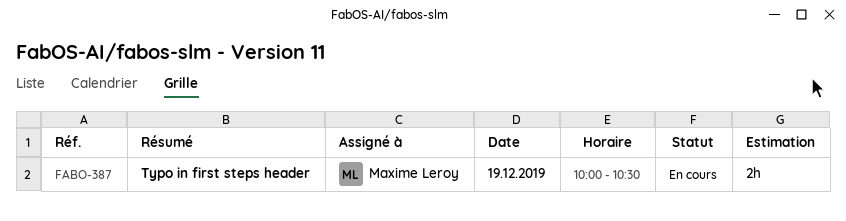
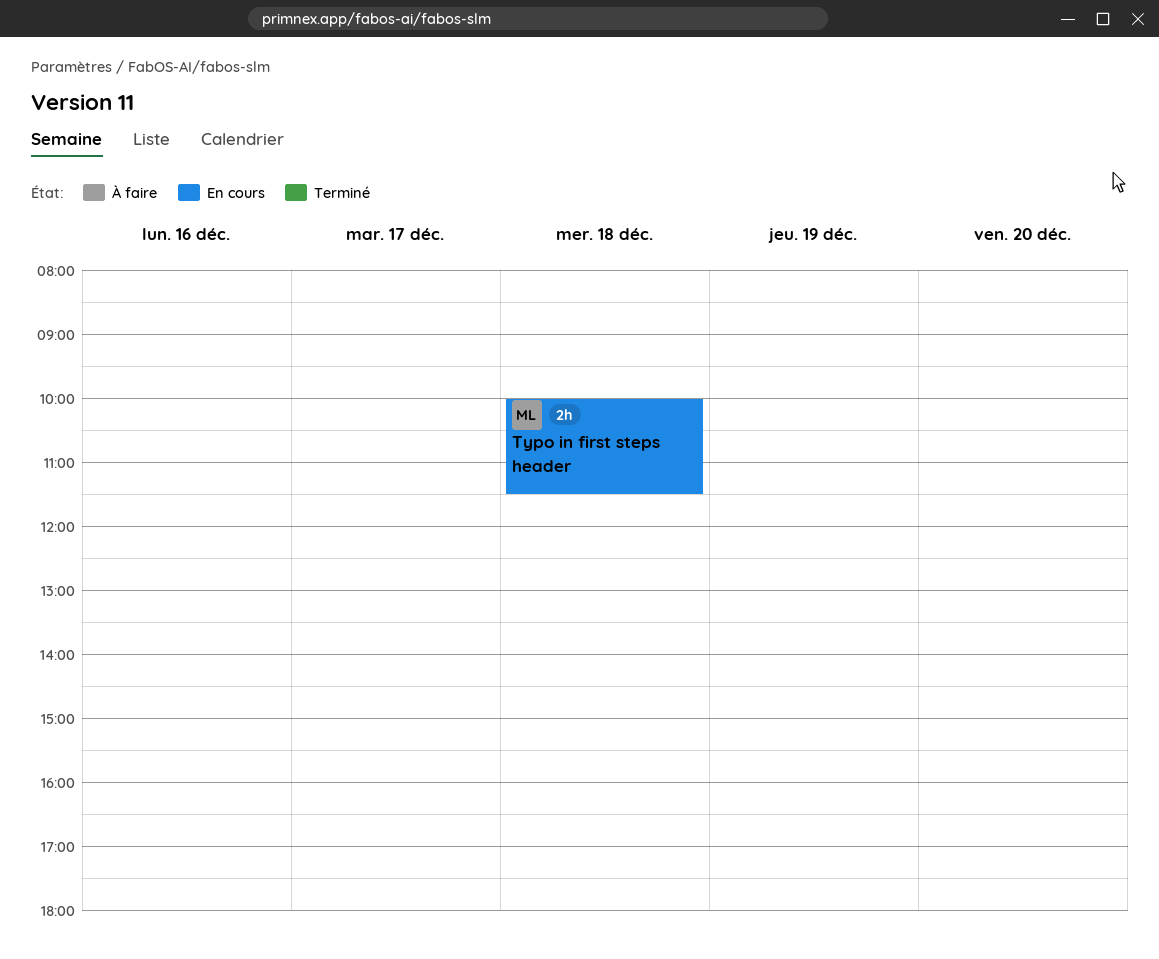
Typo in first steps header, day: Dec 19 -> Dec 18
Typo in first steps header, ends: 10:30 -> 11:30

